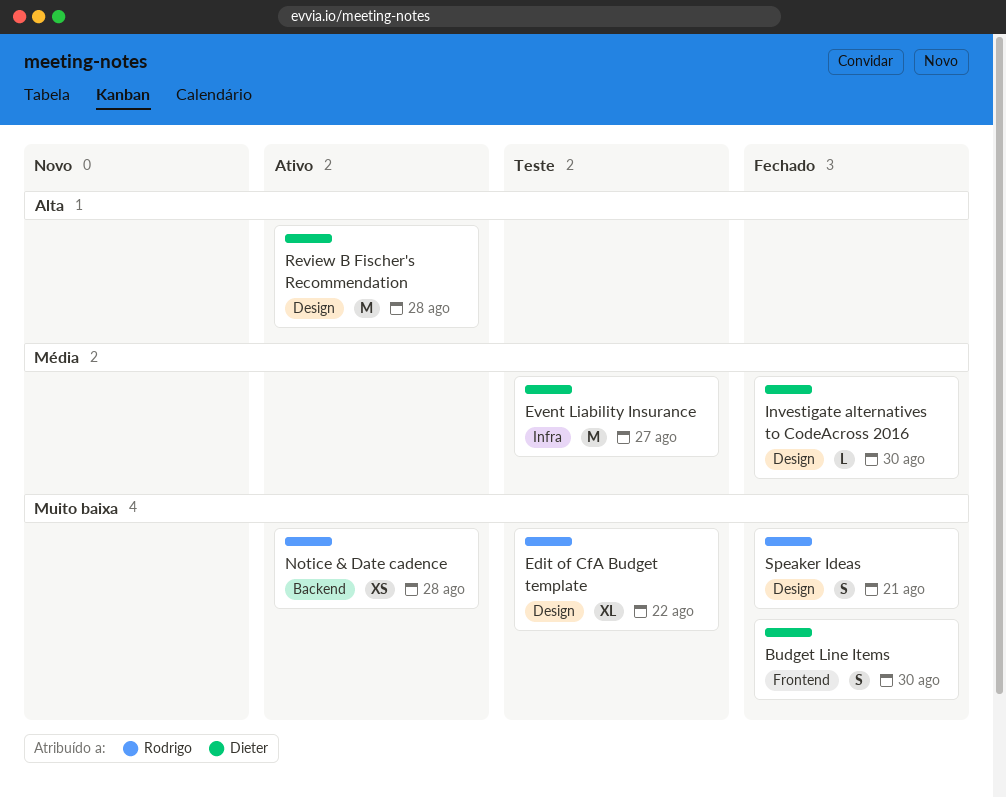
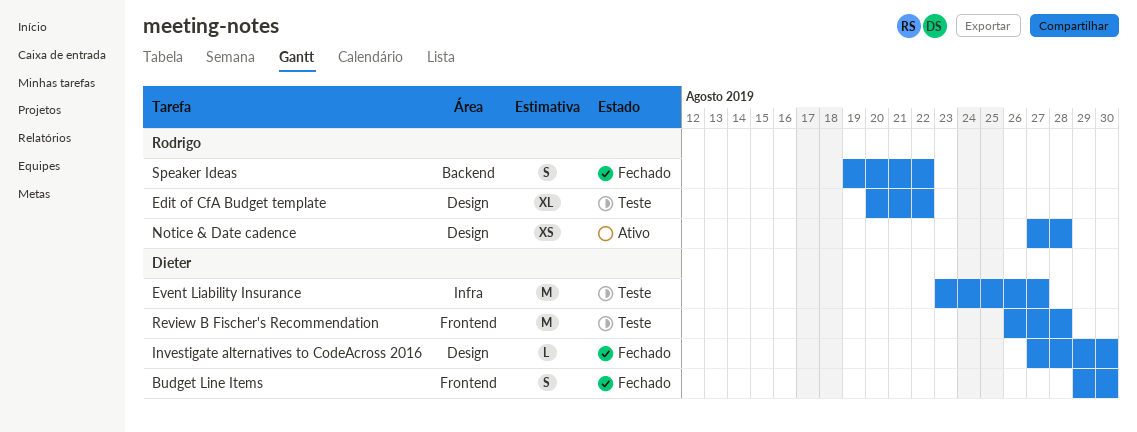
Notice & Date cadence, label: Backend -> Design
Review B Fischer's Recommendation, status: Ativo -> Teste
Review B Fischer's Recommendation, label: Design -> Frontend
Speaker Ideas, label: Design -> Backend
Speaker Ideas, due: Aug 21 -> Aug 22

